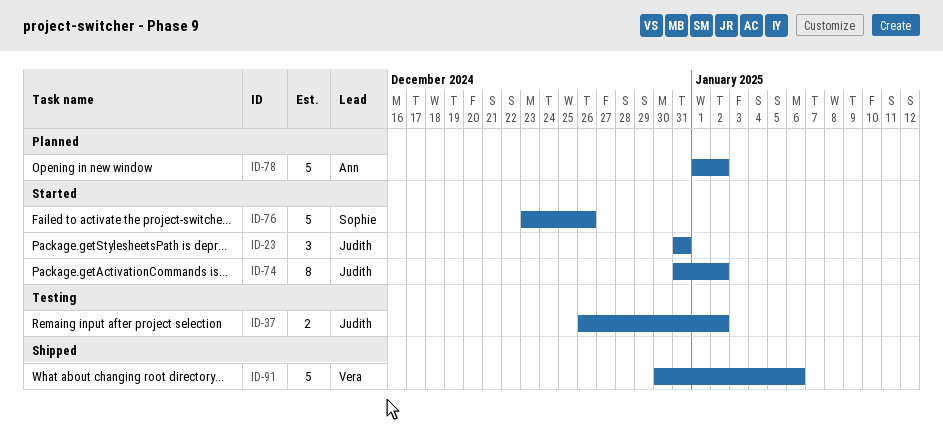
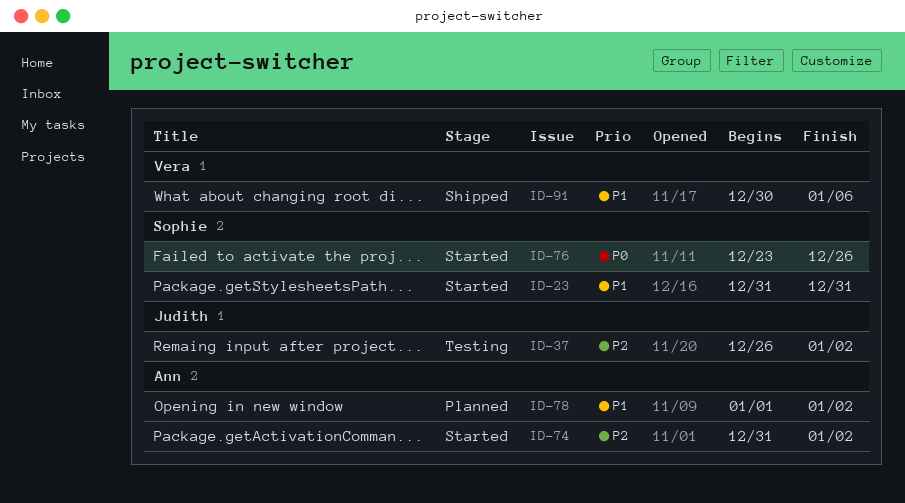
ID-23, owner: Judith -> Sophie
ID-74, owner: Judith -> Ann

